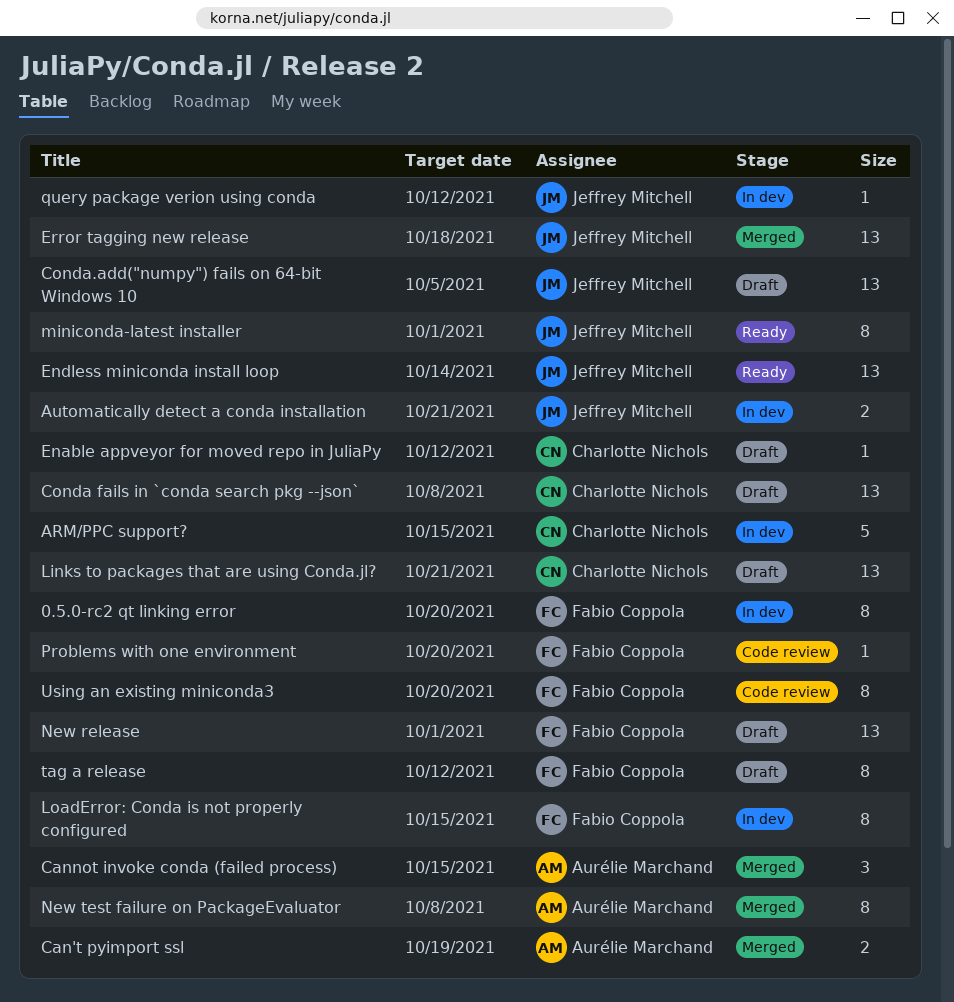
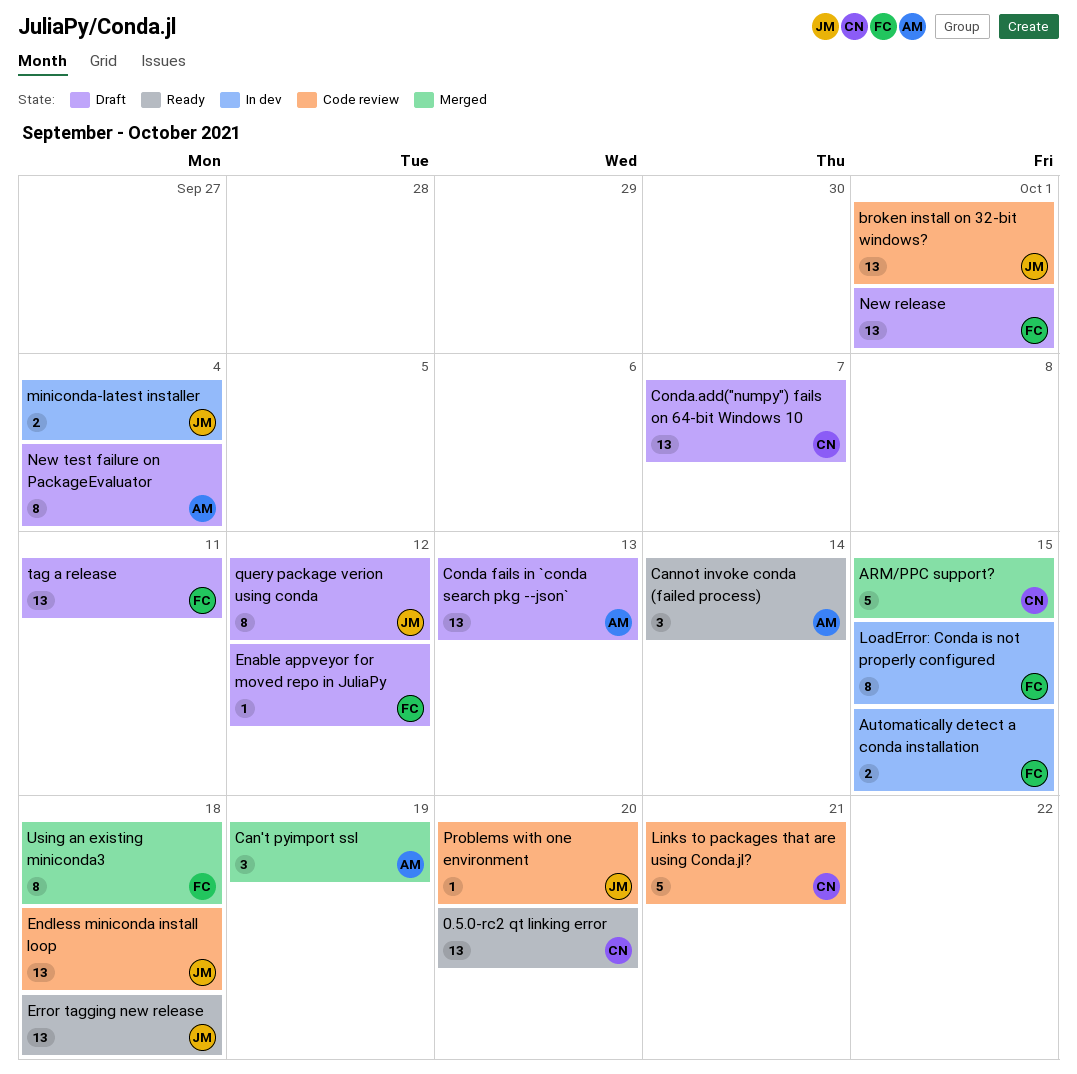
0.5.0-rc2 qt linking error, status: In dev -> Ready
0.5.0-rc2 qt linking error, owner: Fabio Coppola -> Charlotte Nichols
0.5.0-rc2 qt linking error, estimate: 8 -> 13
ARM/PPC support?, status: In dev -> Merged
Automatically detect a conda installation, owner: Jeffrey Mitchell -> Fabio Coppola
Automatically detect a conda installation, due: Oct 21 -> Oct 15
broken install on 32-bit windows?: none -> present
Can't pyimport ssl, estimate: 2 -> 3
Cannot invoke conda (failed process), status: Merged -> Ready
Cannot invoke conda (failed process), due: Oct 15 -> Oct 14
Conda fails in `conda search pkg --json`, owner: Charlotte Nichols -> Aurélie Marchand
Conda fails in `conda search pkg --json`, due: Oct 8 -> Oct 13
Conda.add("numpy") fails on 64-bit Windows 10, owner: Jeffrey Mitchell -> Charlotte Nichols
Conda.add("numpy") fails on 64-bit Windows 10, due: Oct 5 -> Oct 7
Enable appveyor for moved repo in JuliaPy, owner: Charlotte Nichols -> Fabio Coppola
Endless miniconda install loop, status: Ready -> Code review
Endless miniconda install loop, due: Oct 14 -> Oct 18
Error tagging new release, status: Merged -> Ready
Links to packages that are using Conda.jl?, status: Draft -> Code review
Links to packages that are using Conda.jl?, estimate: 13 -> 5
miniconda-latest installer, status: Ready -> In dev
miniconda-latest installer, estimate: 8 -> 2
miniconda-latest installer, due: Oct 1 -> Oct 4
New test failure on PackageEvaluator, status: Merged -> Draft
New test failure on PackageEvaluator, due: Oct 8 -> Oct 4
Problems with one environment, owner: Fabio Coppola -> Jeffrey Mitchell
query package verion using conda, status: In dev -> Draft
query package verion using conda, estimate: 1 -> 8
tag a release, estimate: 8 -> 13
tag a release, due: Oct 12 -> Oct 11
Using an existing miniconda3, status: Code review -> Merged
Using an existing miniconda3, due: Oct 20 -> Oct 18

